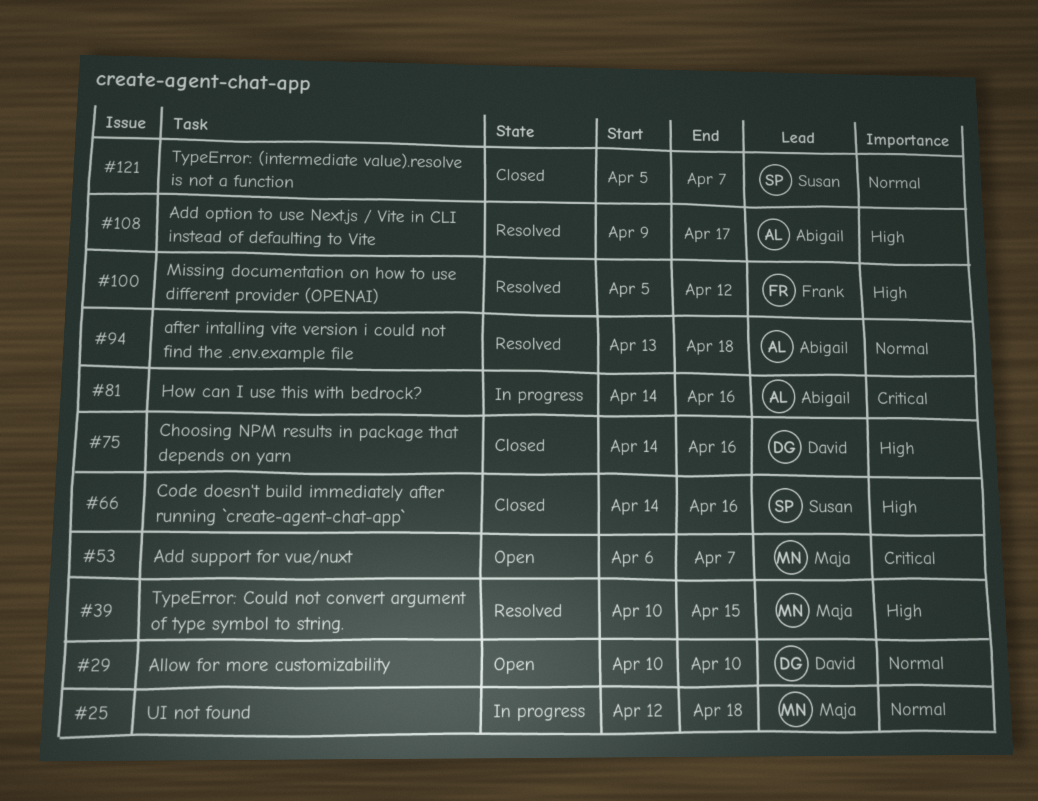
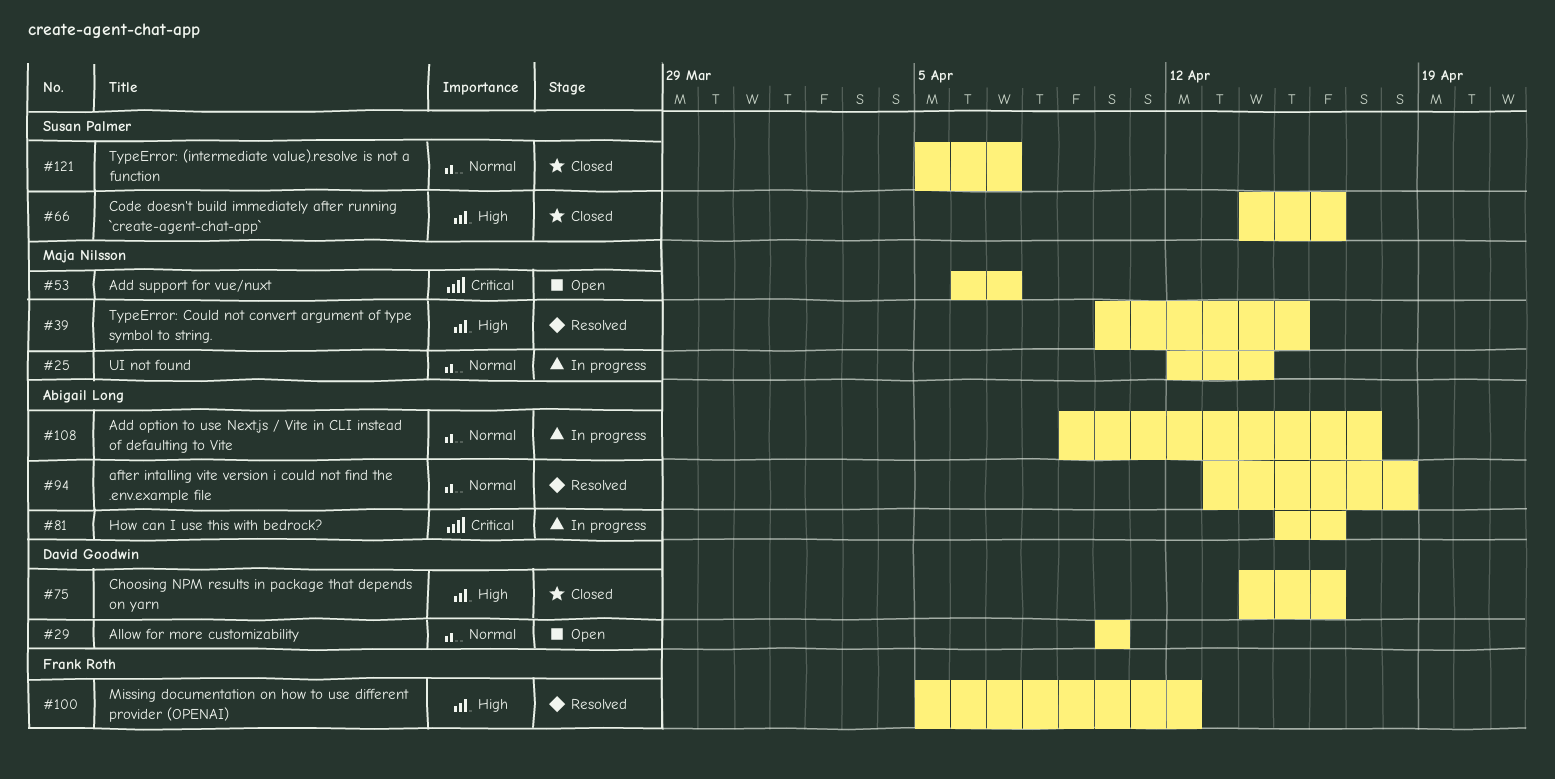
#25, due: Apr 18 -> Apr 14
#81, start: Apr 14 -> Apr 15
#108, status: Resolved -> In progress
#108, priority: High -> Normal

